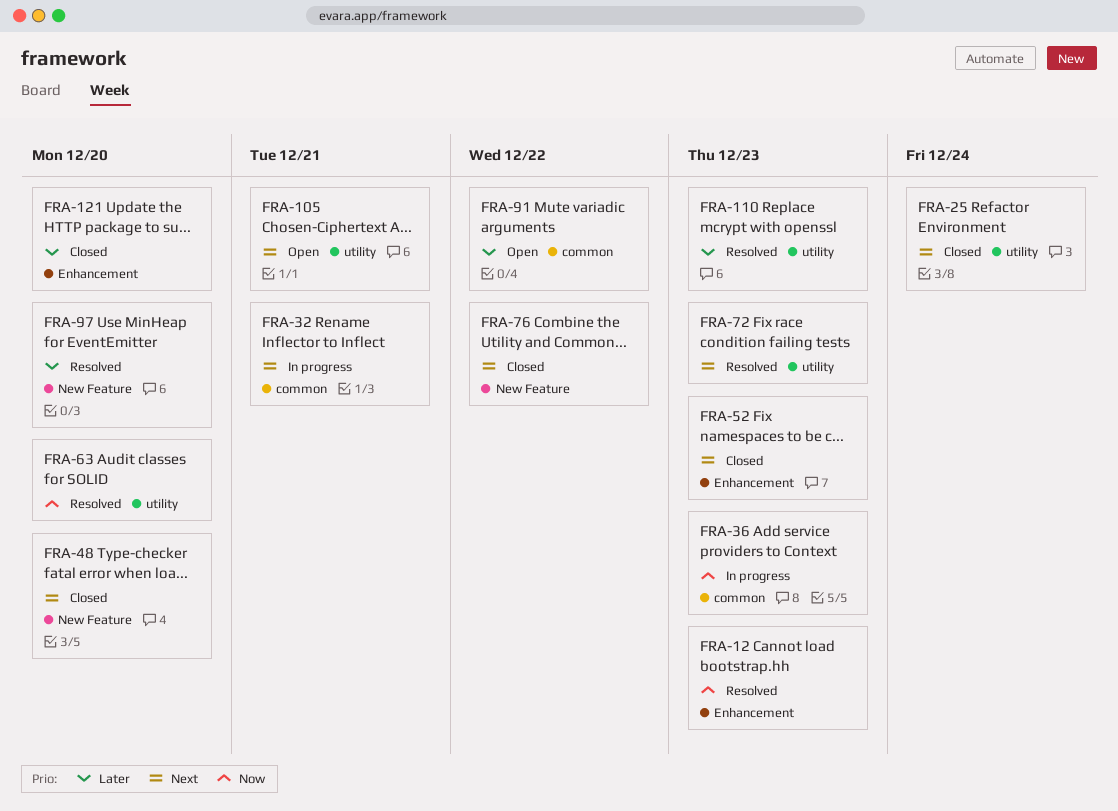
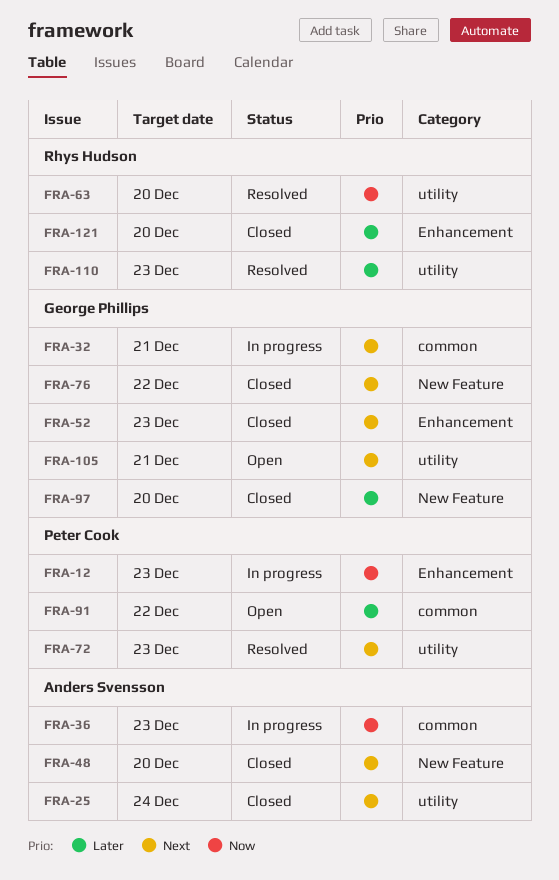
FRA-12, status: Resolved -> In progress
FRA-97, status: Resolved -> Closed

